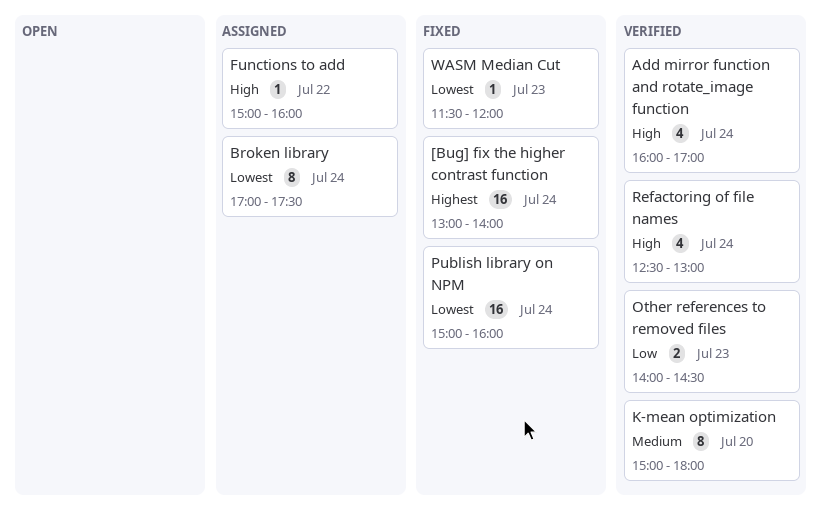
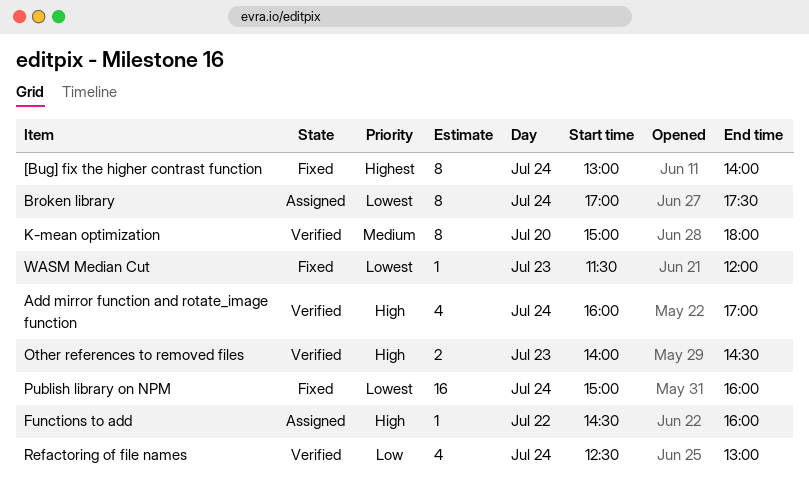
[Bug] fix the higher contrast function, estimate: 16 -> 8
Functions to add, begins: 15:00 -> 14:30
Other references to removed files, priority: Low -> High
Refactoring of file names, priority: High -> Low

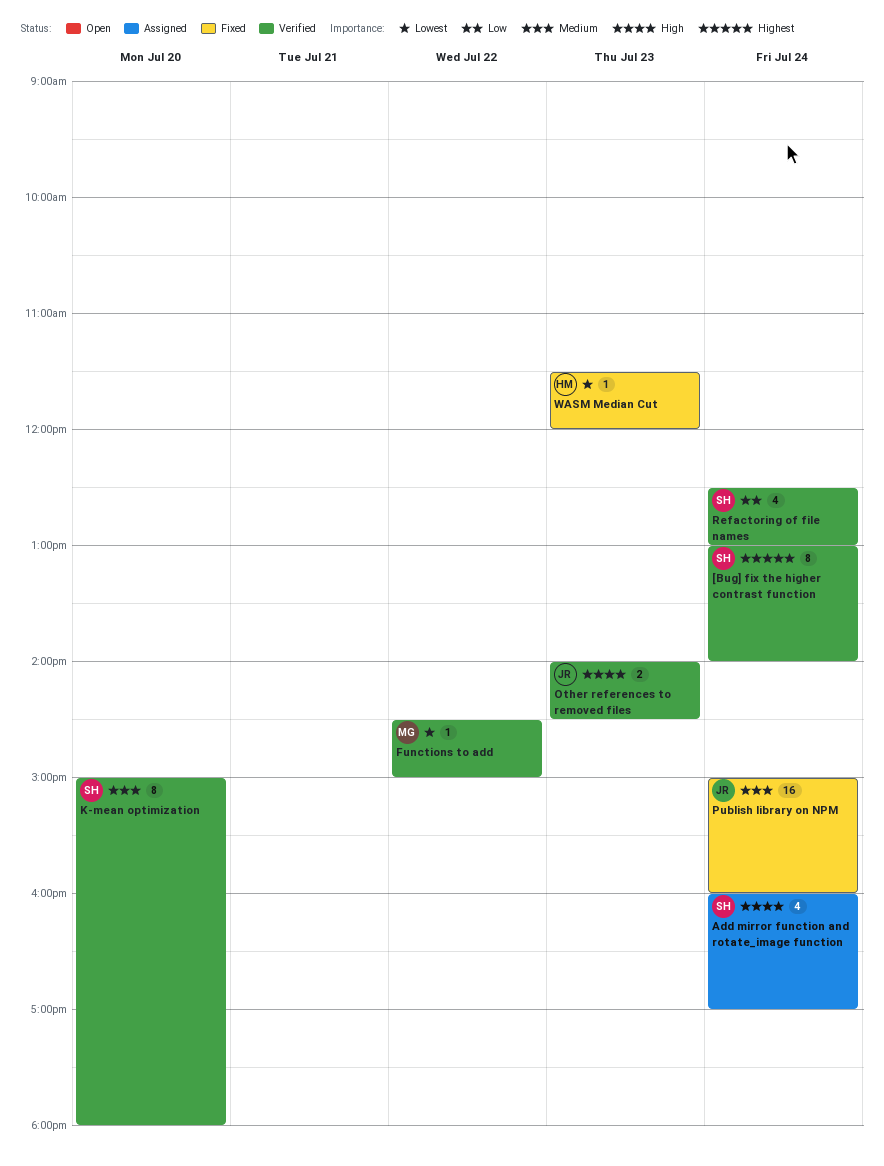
[Bug] fix the higher contrast function, status: Fixed -> Verified
Add mirror function and rotate_image function, status: Verified -> Assigned
Broken library: present -> none
Functions to add, status: Assigned -> Verified
Functions to add, priority: High -> Lowest
Functions to add, ends: 16:00 -> 15:00
Publish library on NPM, priority: Lowest -> Medium

